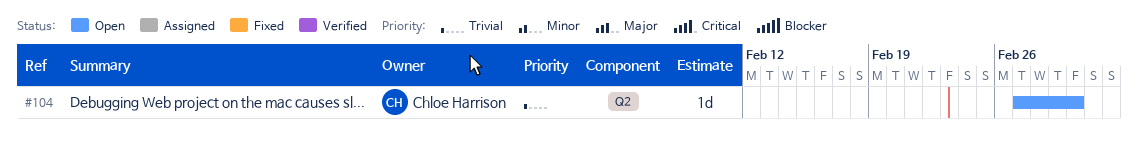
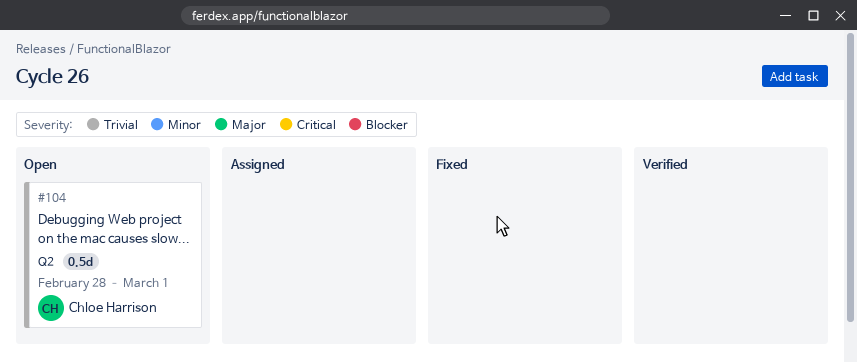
#104, estimate: 1d -> 0.5d
#104, start: Feb 27 -> Feb 28

